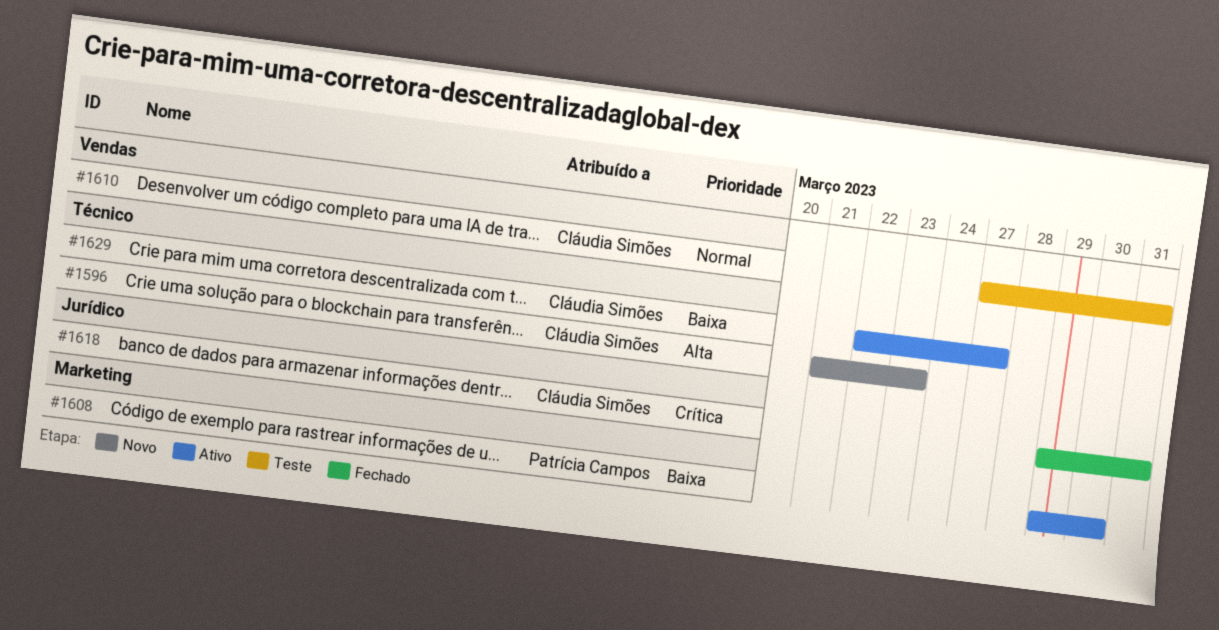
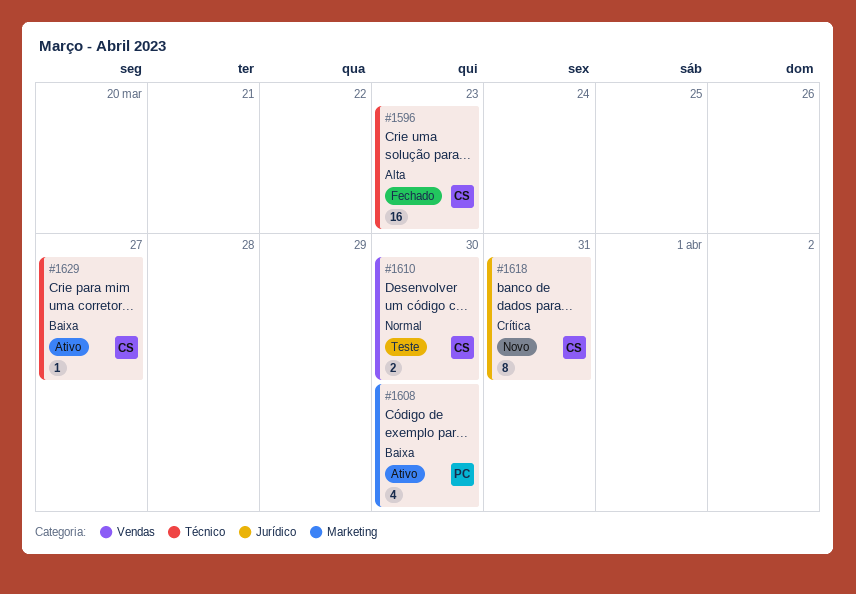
#1596, status: Novo -> Fechado
#1610, due: Mar 31 -> Mar 30
#1618, status: Fechado -> Novo

